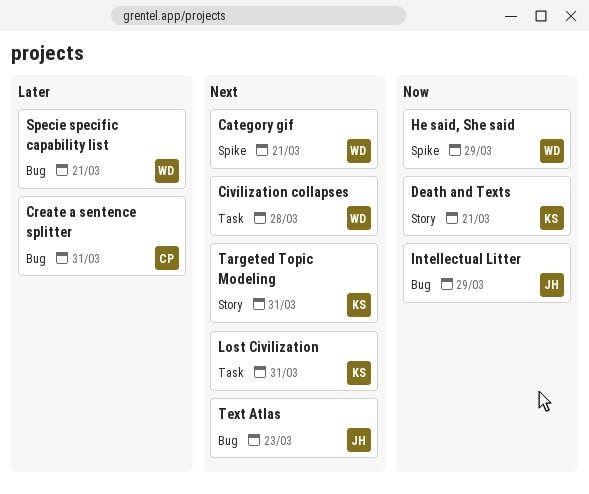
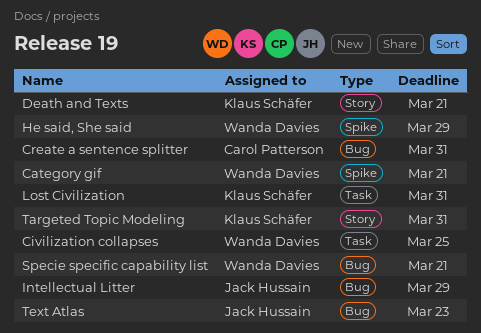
Civilization collapses, due: Mar 28 -> Mar 25

